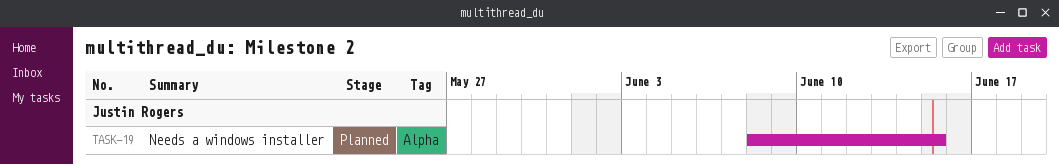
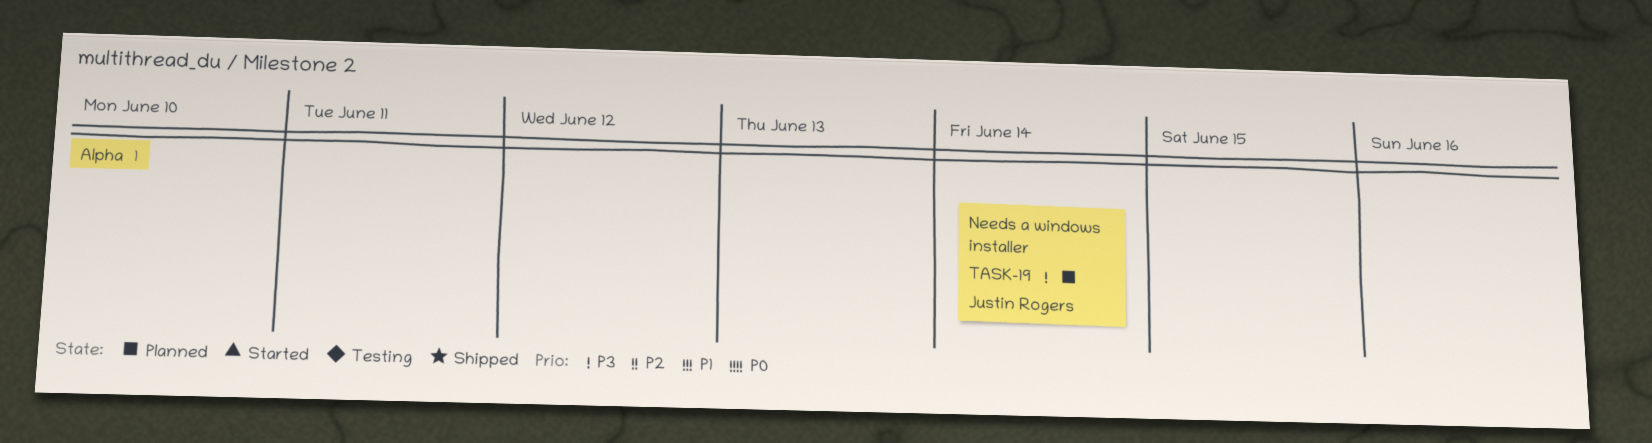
TASK-19, due: Jun 15 -> Jun 14

